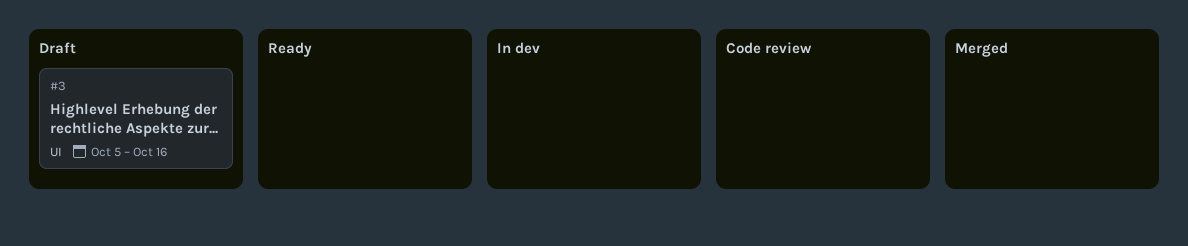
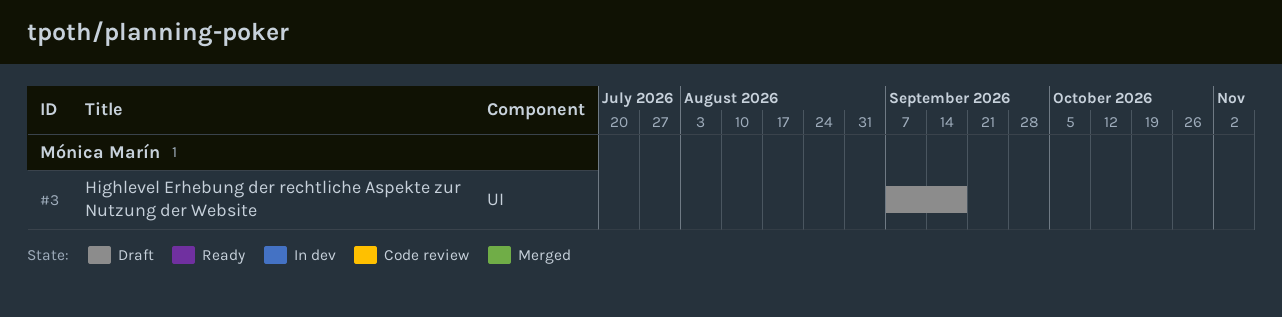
#3, start: Oct 5 -> Sep 7
#3, due: Oct 16 -> Sep 18

